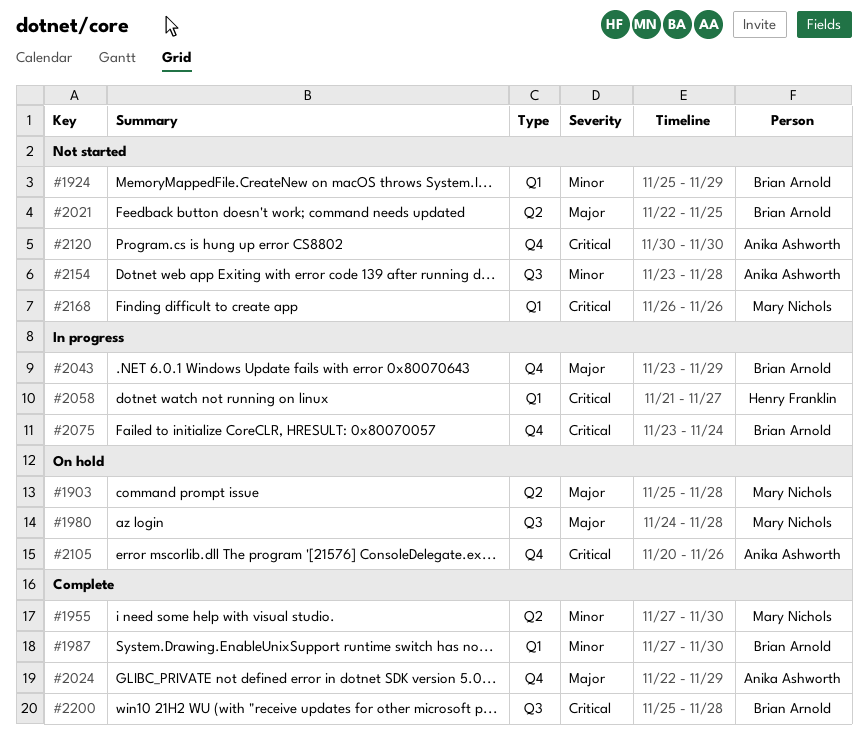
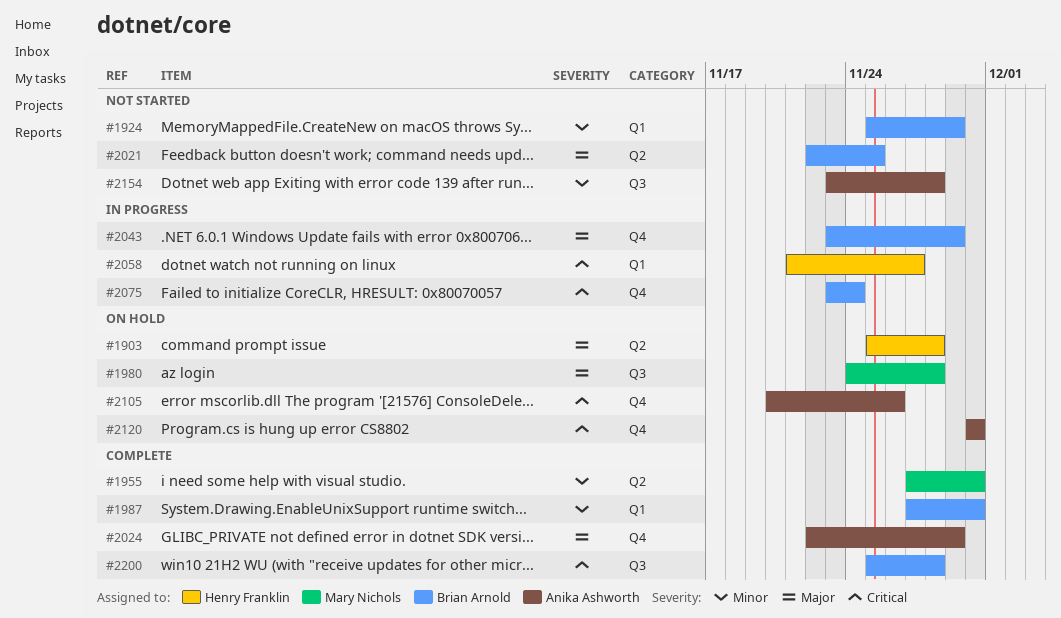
#1903, owner: Mary Nichols -> Henry Franklin
#2120, status: Not started -> On hold
#2168: present -> none

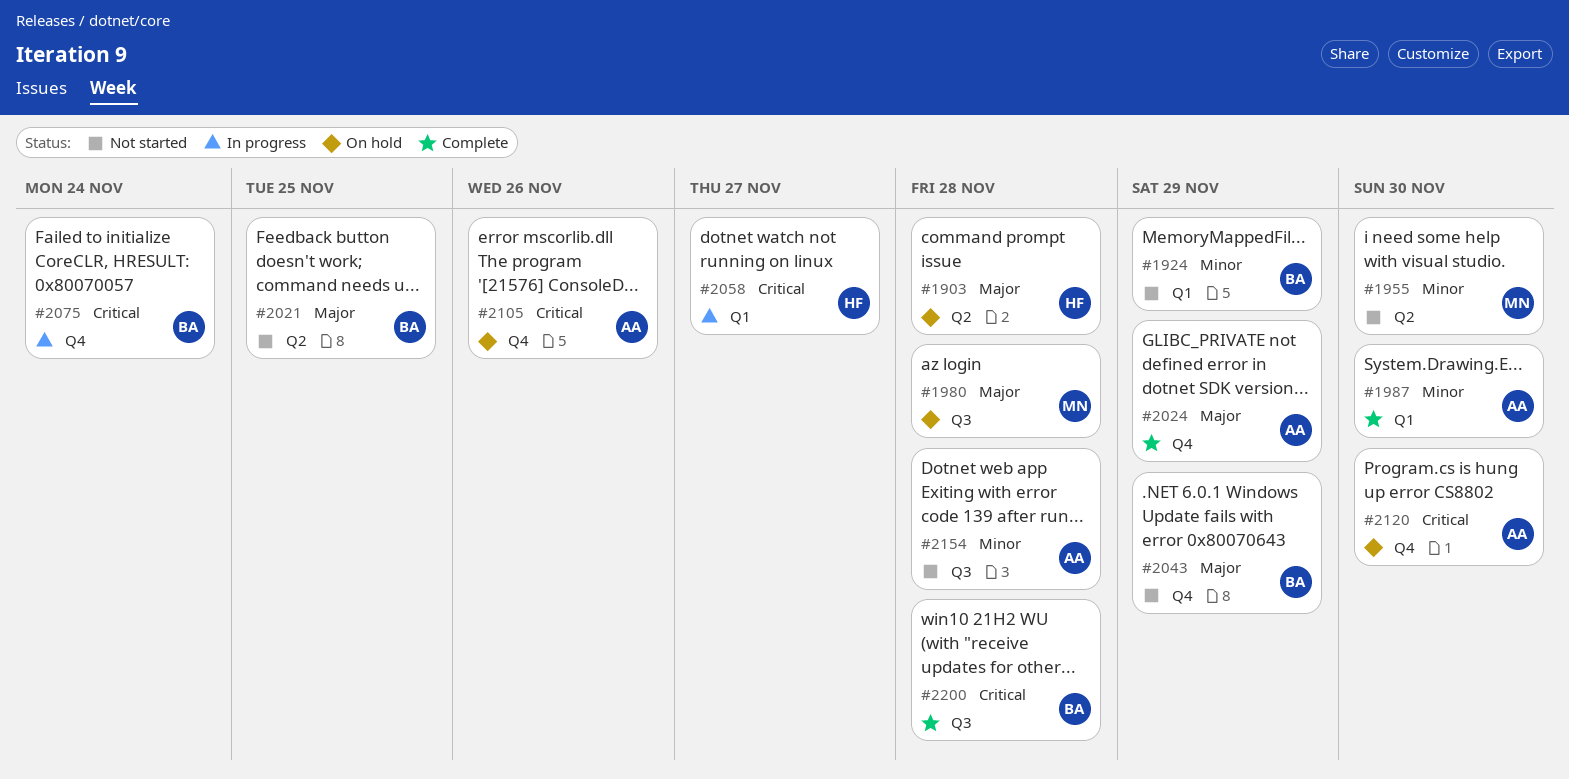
#1955, status: Complete -> Not started
#1987, owner: Brian Arnold -> Anika Ashworth
#2043, status: In progress -> Not started

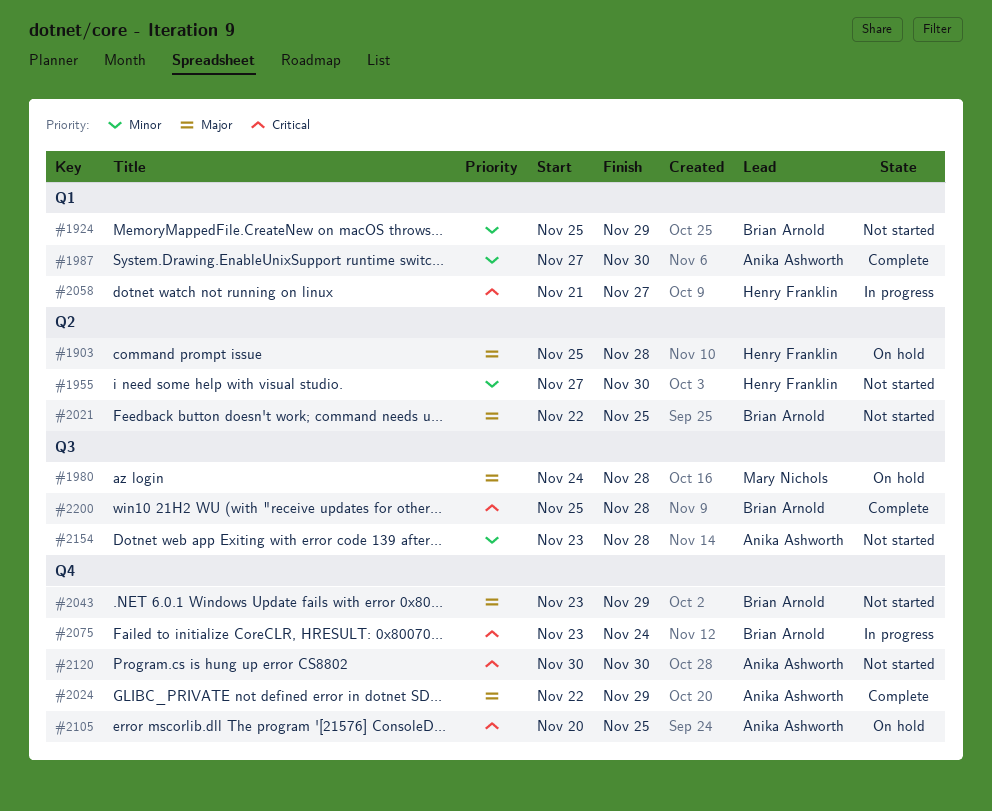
#1955, owner: Mary Nichols -> Henry Franklin
#2105, due: Nov 26 -> Nov 25
#2120, status: On hold -> Not started

